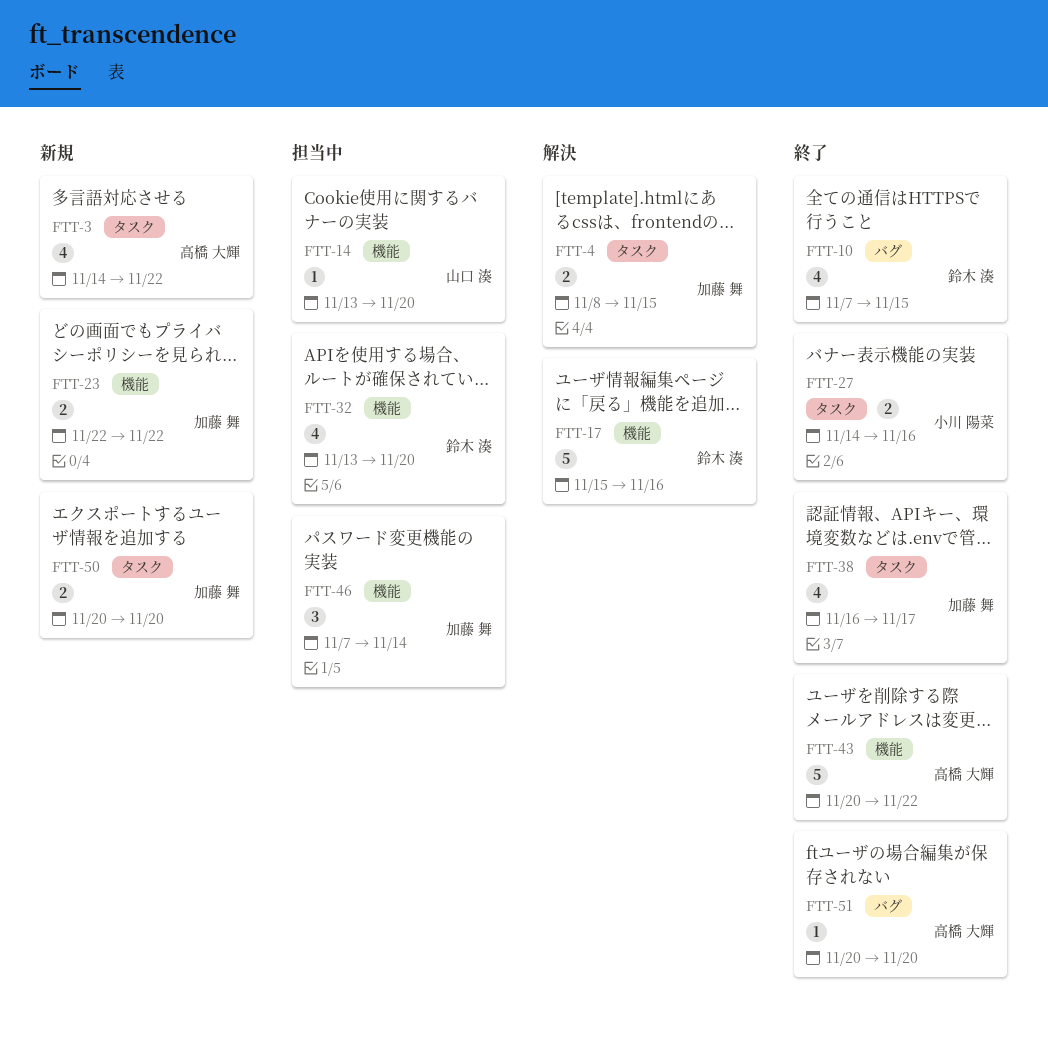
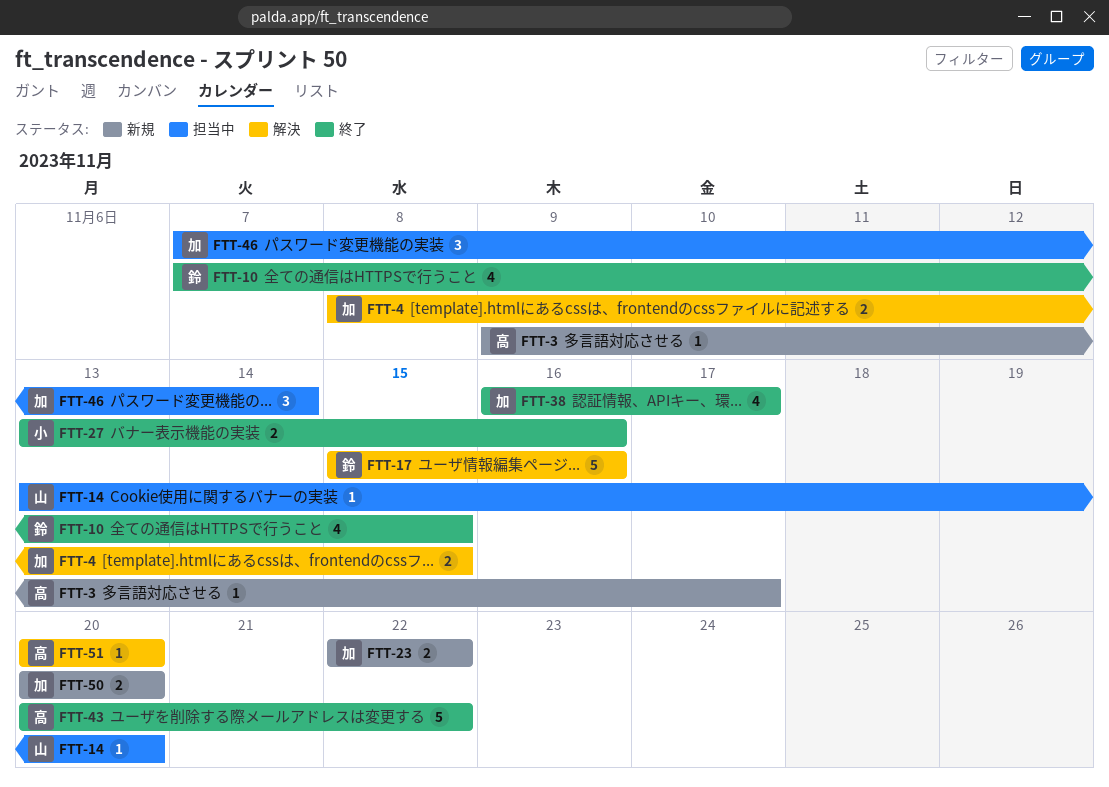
FTT-3, estimate: 4 -> 1
FTT-3, start: Nov 14 -> Nov 9
FTT-3, due: Nov 22 -> Nov 17
FTT-27, start: Nov 14 -> Nov 13
FTT-32: present -> none
FTT-51, status: 終了 -> 解決

